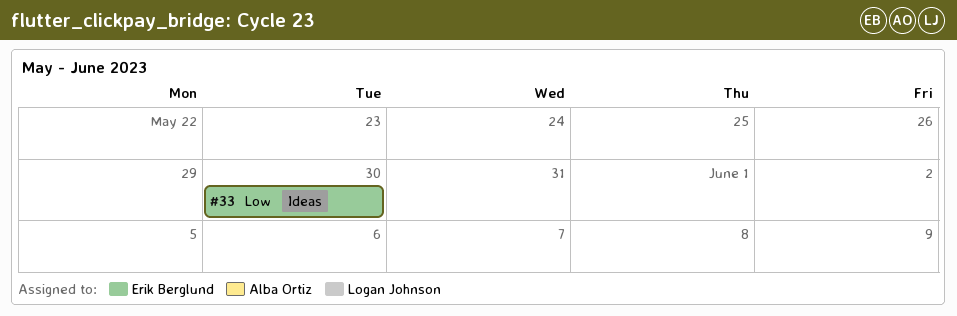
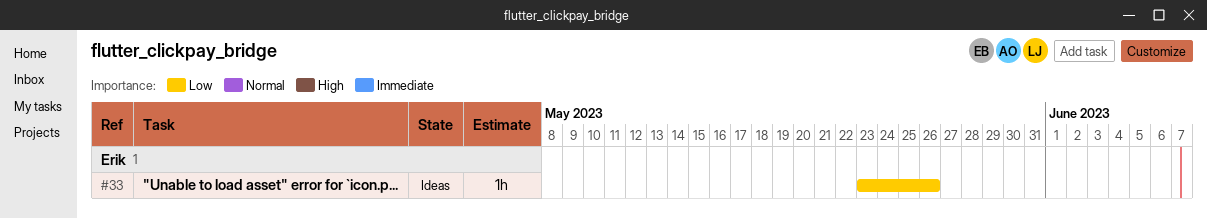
#33, due: May 30 -> May 26

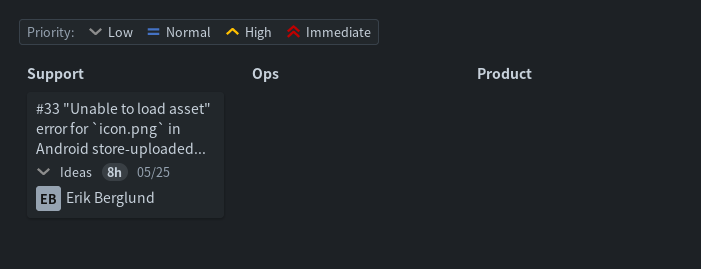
#33, estimate: 1h -> 8h
#33, due: May 26 -> May 25

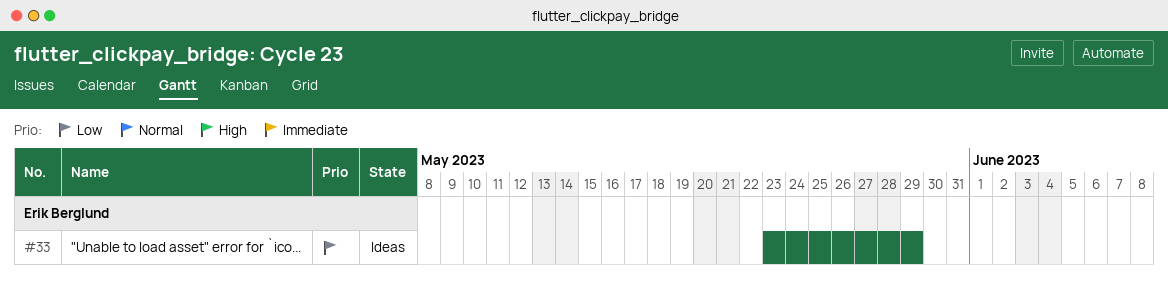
#33, due: May 25 -> May 29

